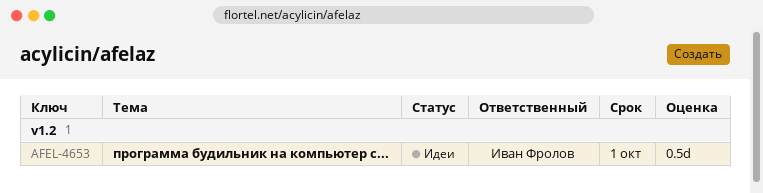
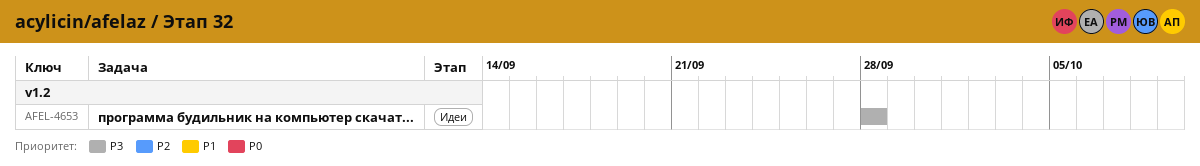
AFEL-4653, due: Oct 1 -> Sep 28

